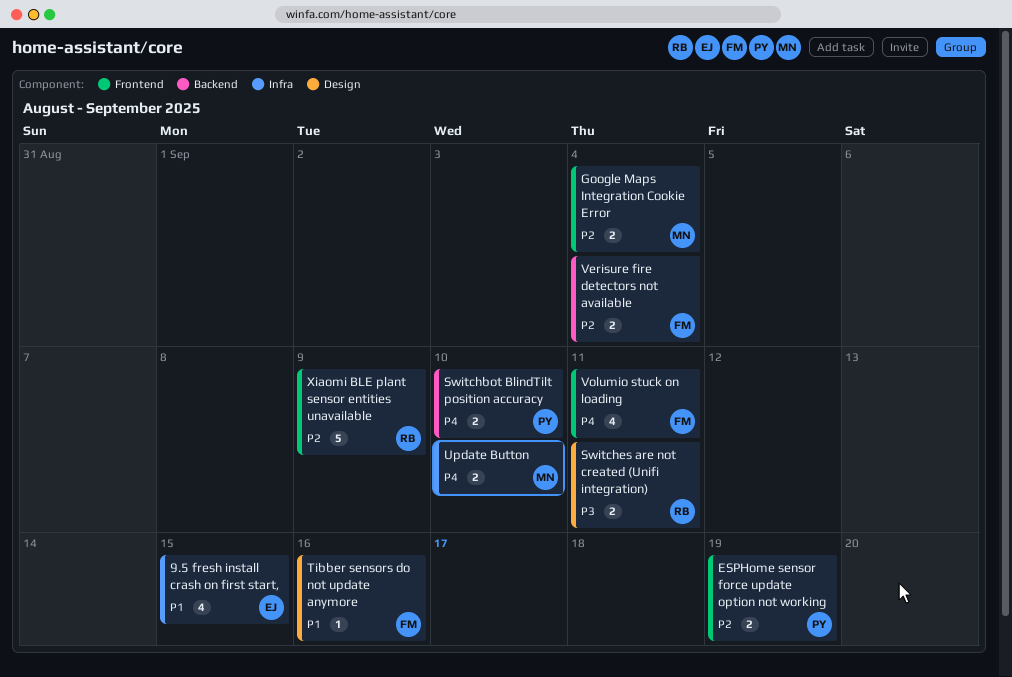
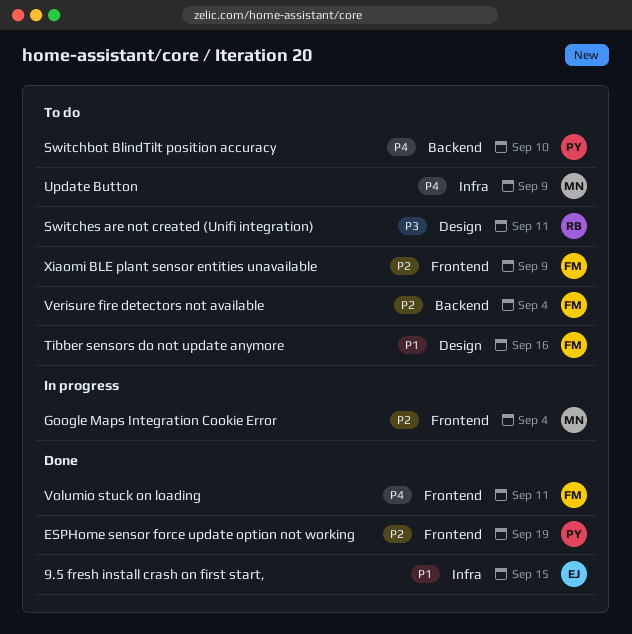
Update Button, due: Sep 10 -> Sep 9
Xiaomi BLE plant sensor entities unavailable, owner: RB -> FM

